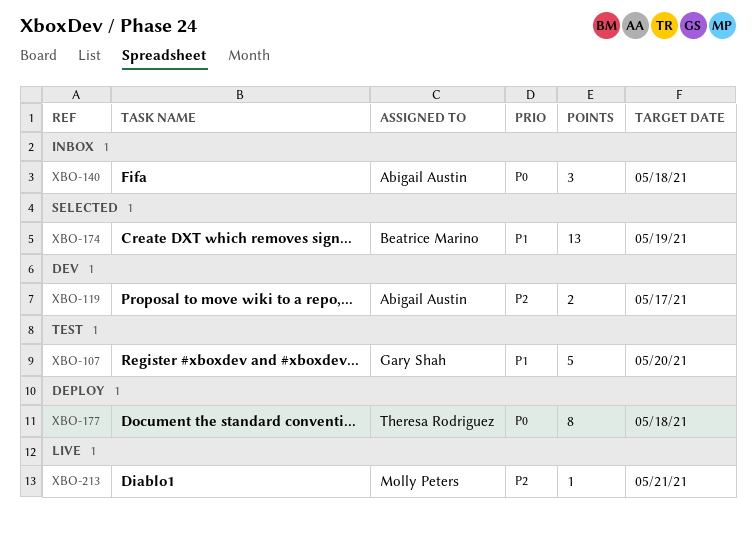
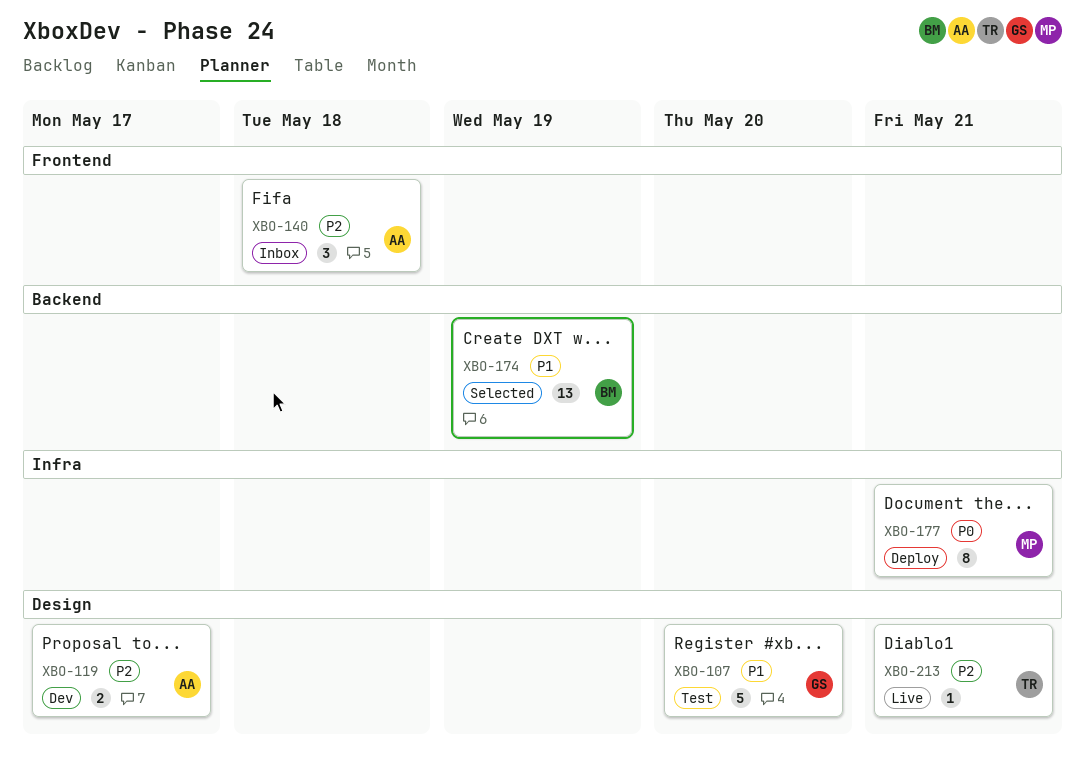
XBO-140, priority: P0 -> P2
XBO-177, owner: Theresa Rodriguez -> Molly Peters
XBO-177, due: May 18 -> May 21
XBO-213, owner: Molly Peters -> Theresa Rodriguez

